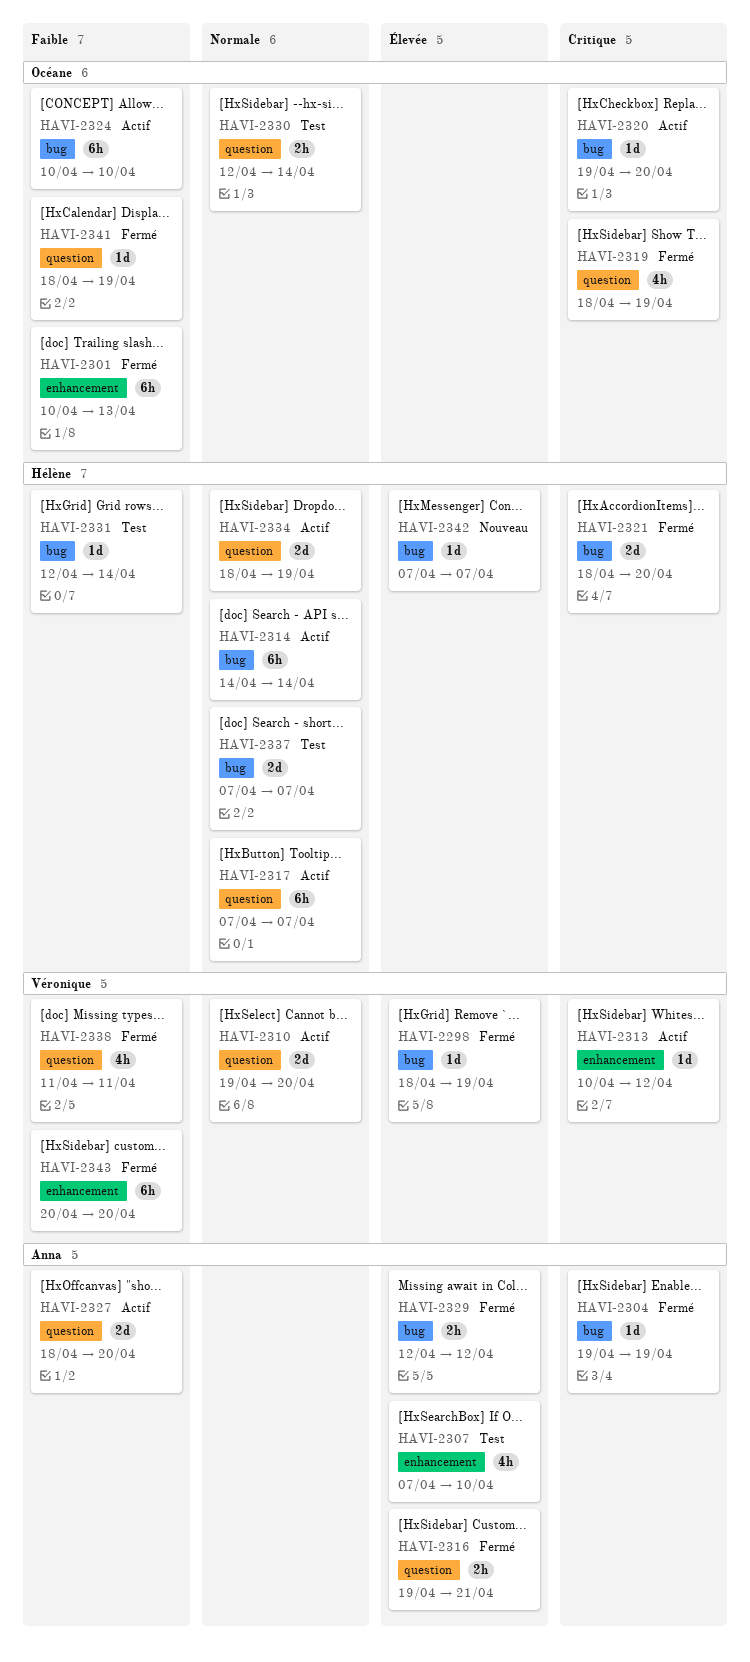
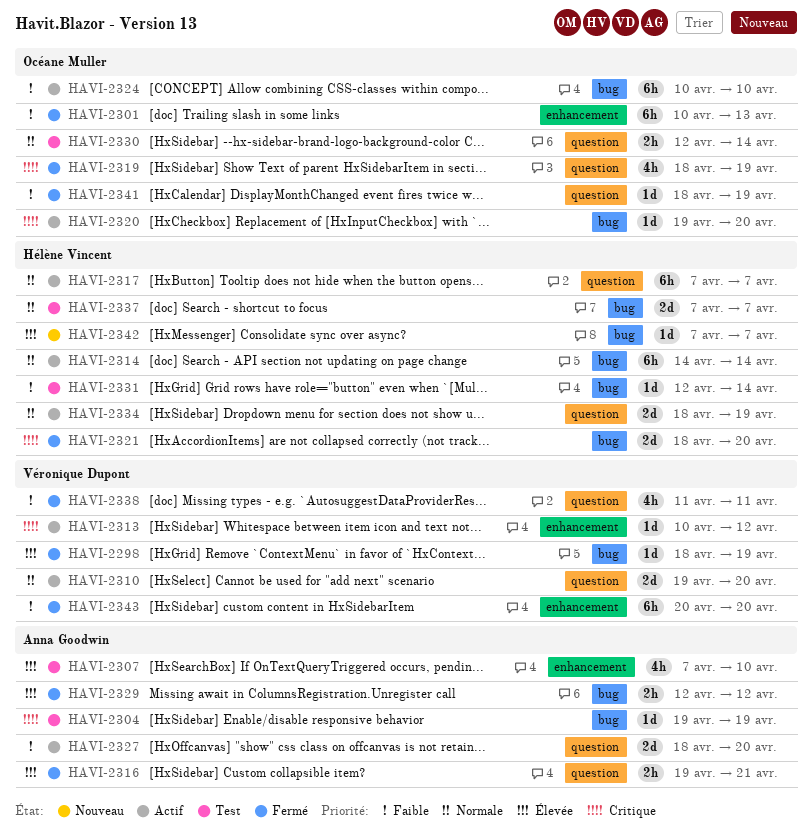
HAVI-2304, status: Fermé -> Test

